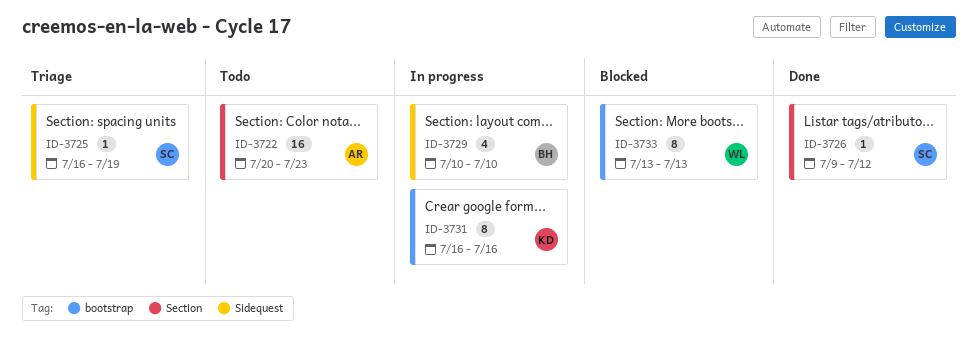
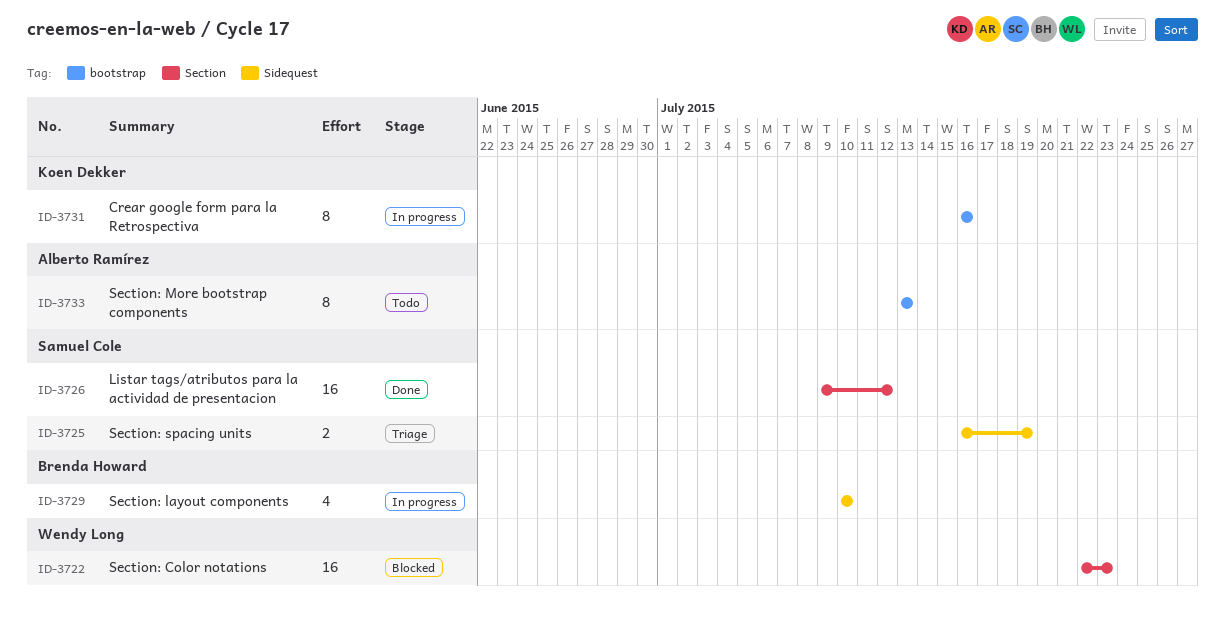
ID-3722, status: Todo -> Blocked
ID-3722, owner: Alberto Ramírez -> Wendy Long
ID-3722, start: Jul 20 -> Jul 22
ID-3725, estimate: 1 -> 2
ID-3726, estimate: 1 -> 16
ID-3733, status: Blocked -> Todo
ID-3733, owner: Wendy Long -> Alberto Ramírez

